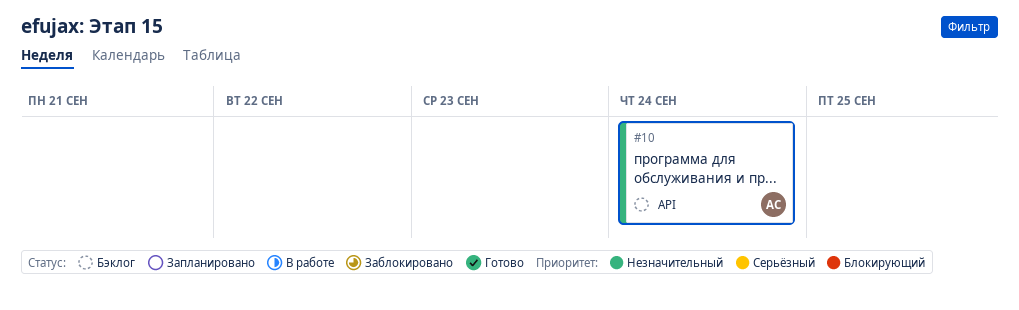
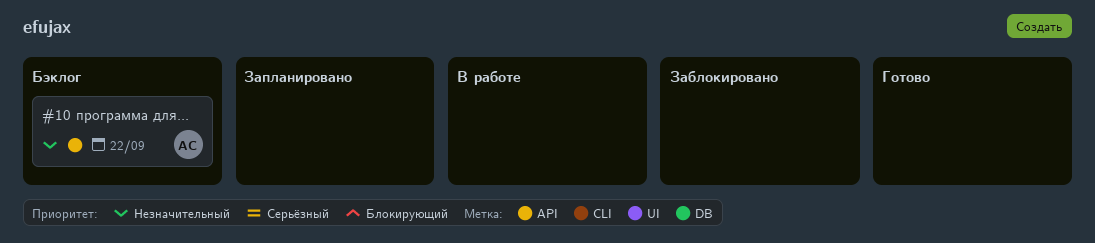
#10, due: Sep 24 -> Sep 22

